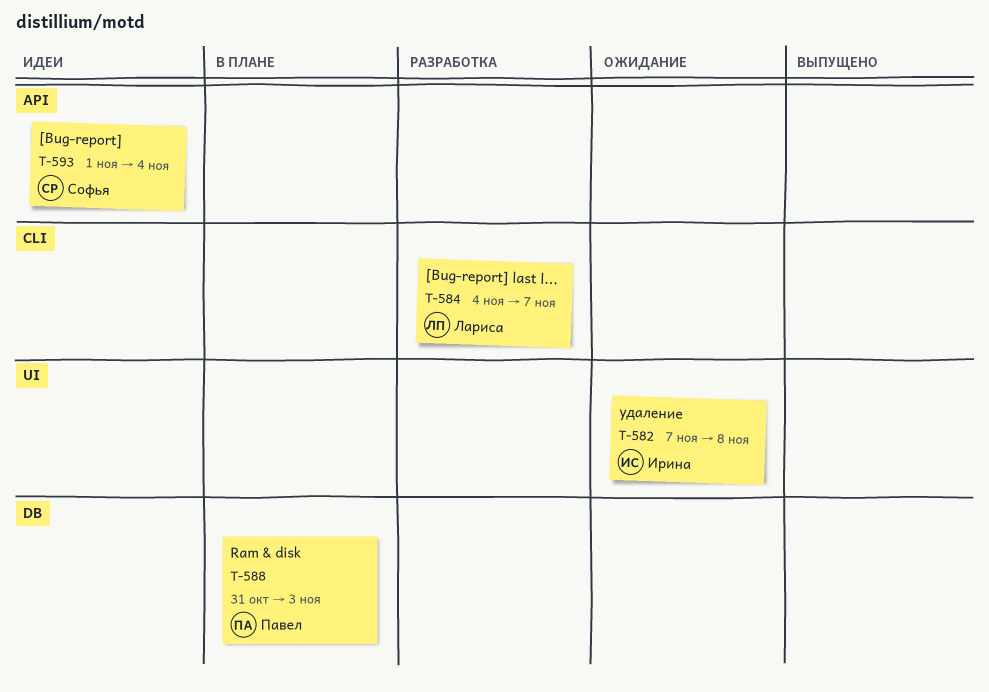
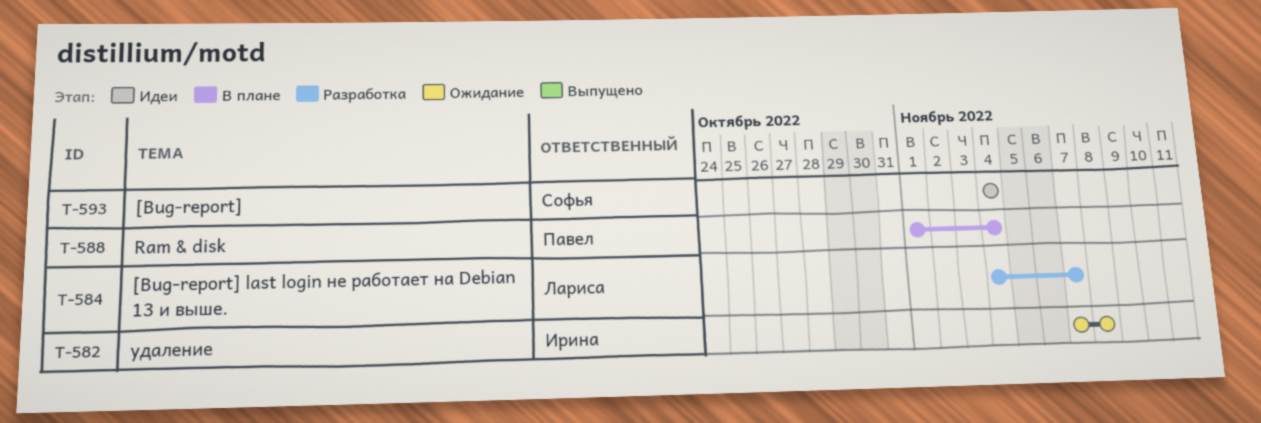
T-588, start: Oct 31 -> Nov 1
T-588, due: Nov 3 -> Nov 4
T-593, start: Nov 1 -> Nov 4

